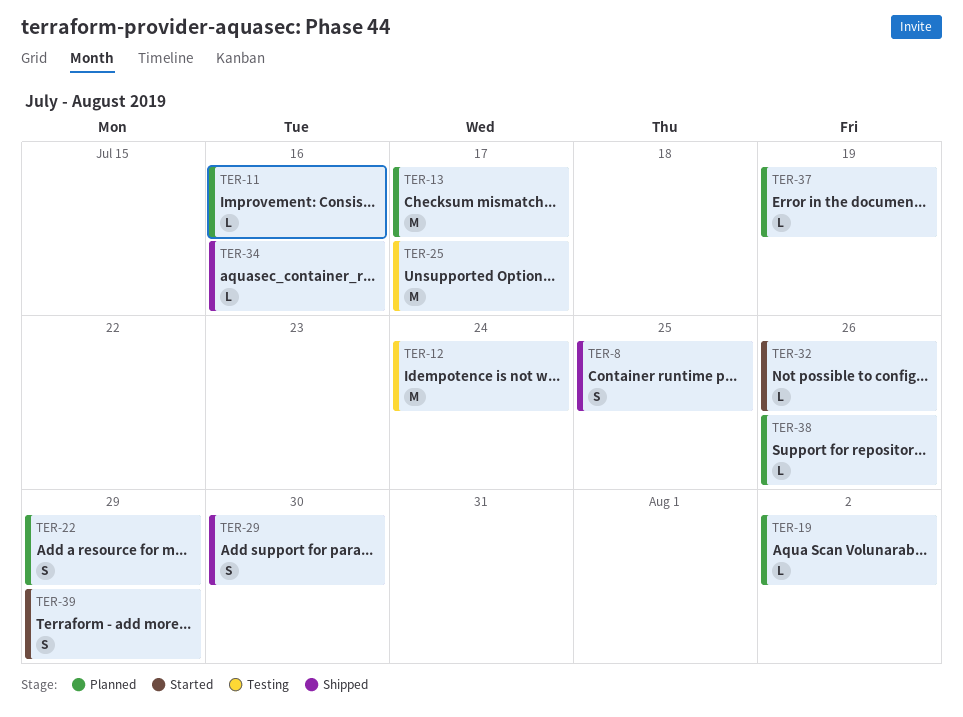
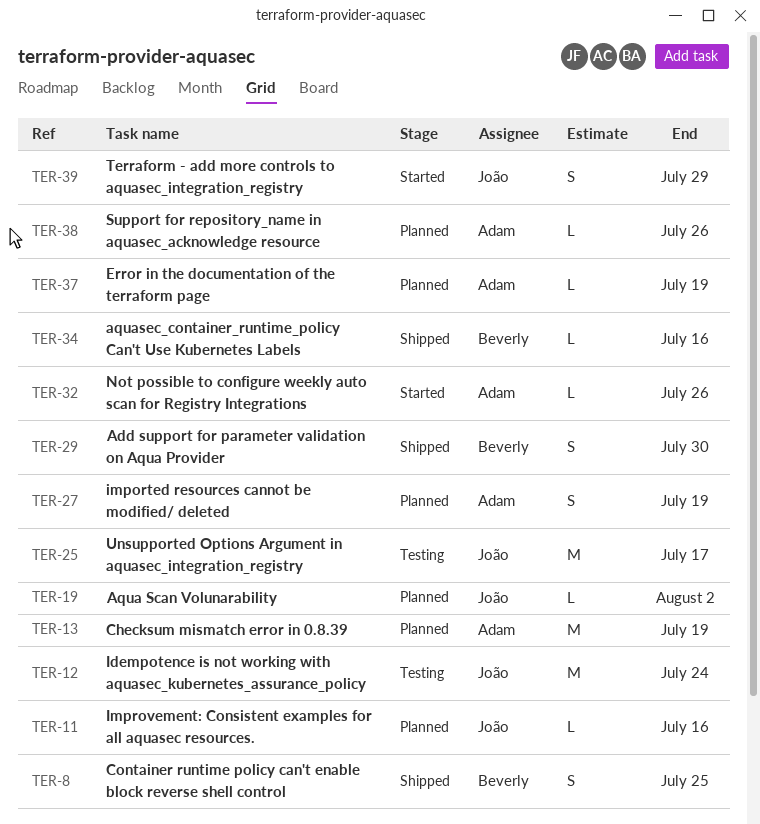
TER-13, due: Jul 17 -> Jul 19
TER-22: present -> none
TER-27: none -> present

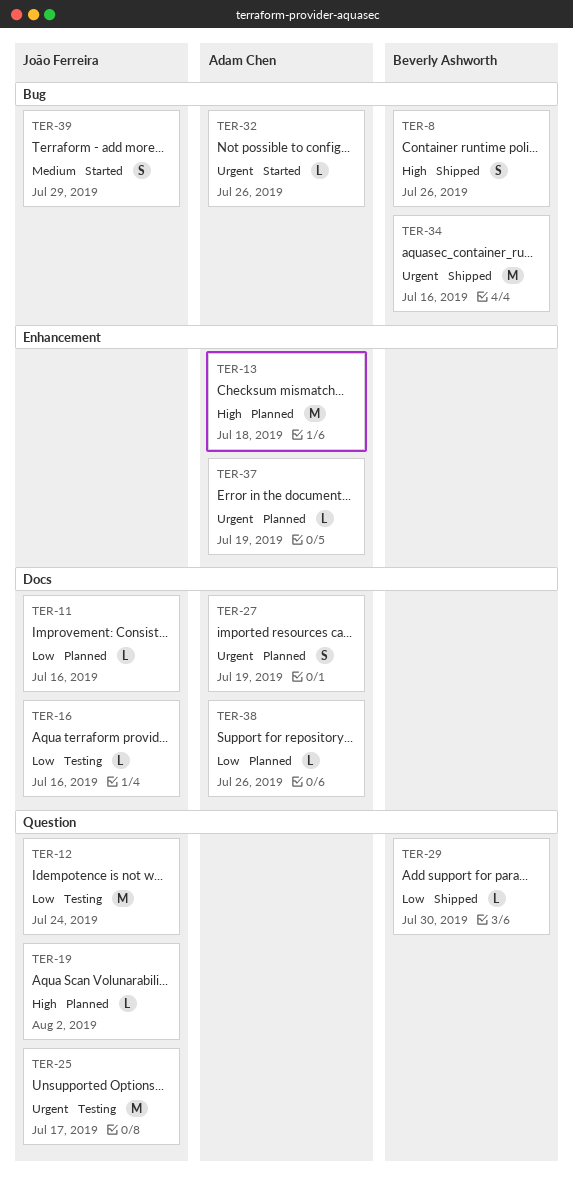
TER-8, due: Jul 25 -> Jul 26
TER-13, due: Jul 19 -> Jul 18
TER-16: none -> present
TER-29, estimate: S -> L
TER-34, estimate: L -> M

